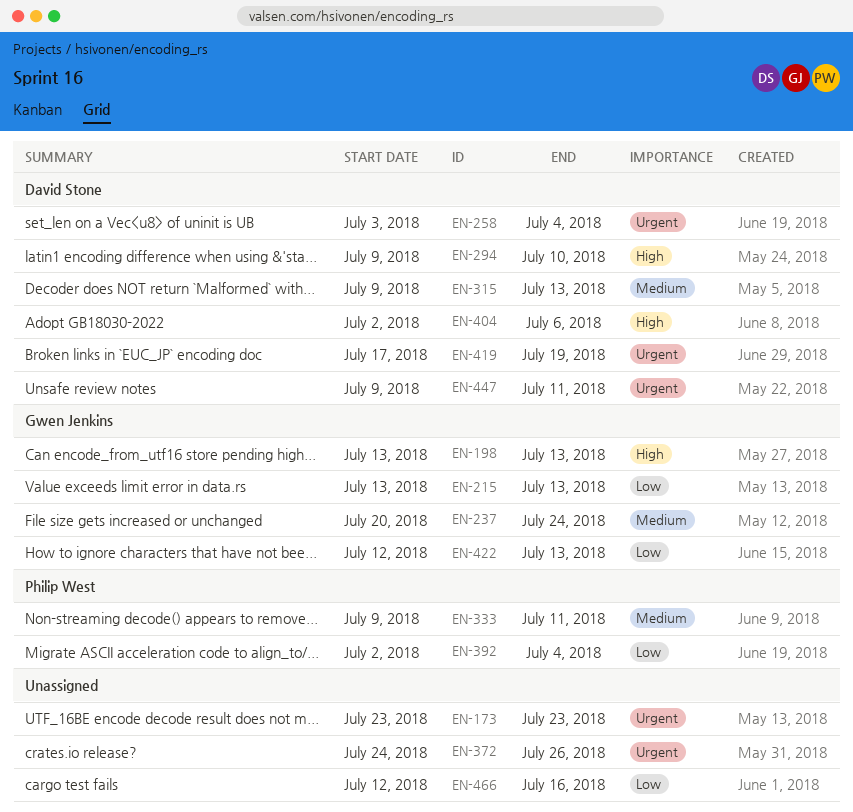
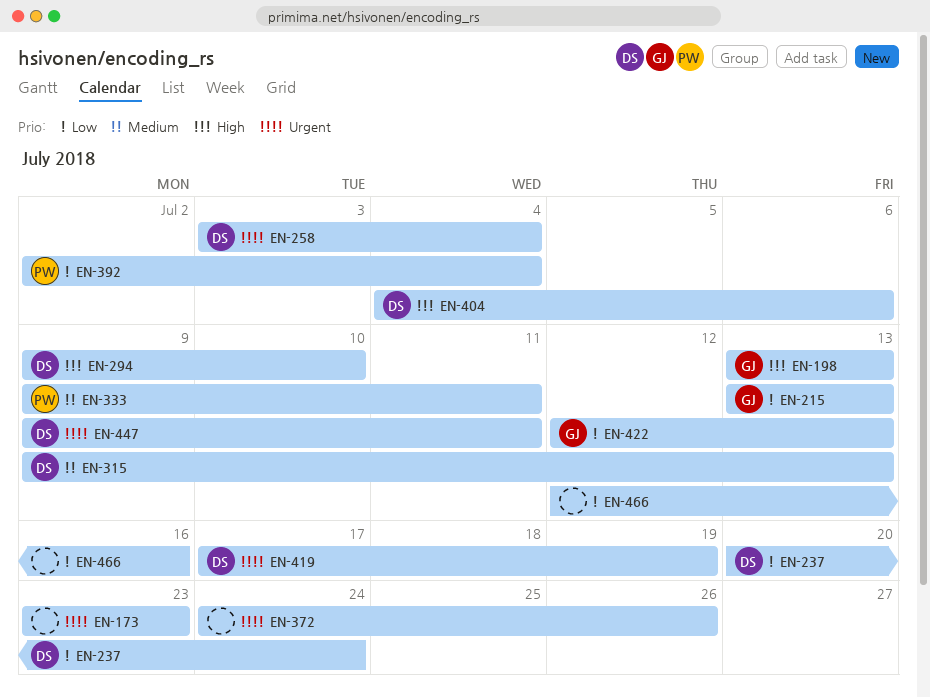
EN-237, owner: Gwen Jenkins -> David Stone
EN-237, priority: Medium -> Low
EN-404, start: Jul 2 -> Jul 4

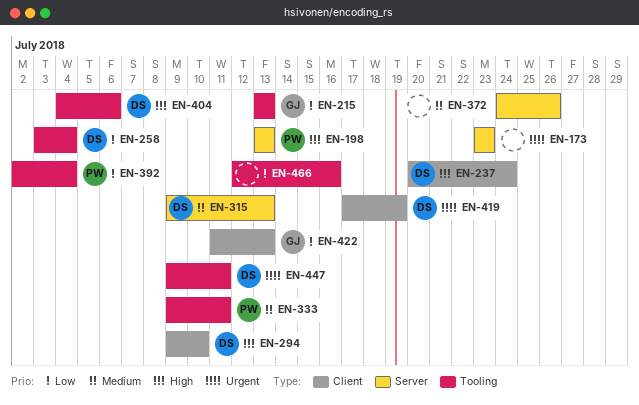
EN-198, owner: GJ -> PW
EN-237, priority: Low -> High
EN-258, priority: Urgent -> Low
EN-372, priority: Urgent -> Medium
EN-422, start: Jul 12 -> Jul 11

